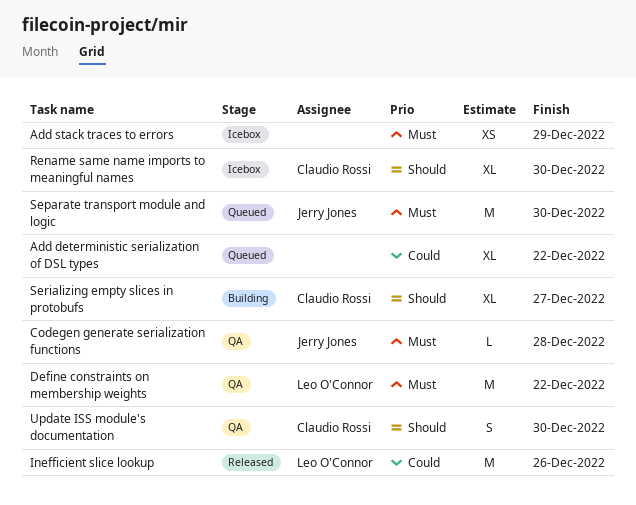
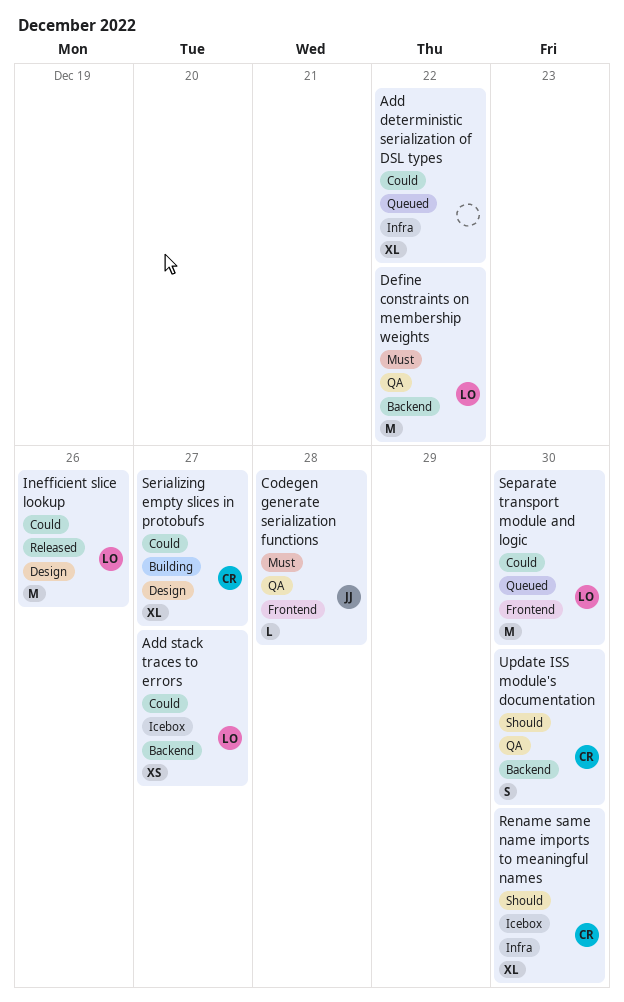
Add stack traces to errors, owner: none -> Leo O'Connor
Add stack traces to errors, priority: Must -> Could
Add stack traces to errors, due: Dec 29 -> Dec 27
Separate transport module and logic, owner: Jerry Jones -> Leo O'Connor
Separate transport module and logic, priority: Must -> Could
Serializing empty slices in protobufs, priority: Should -> Could

